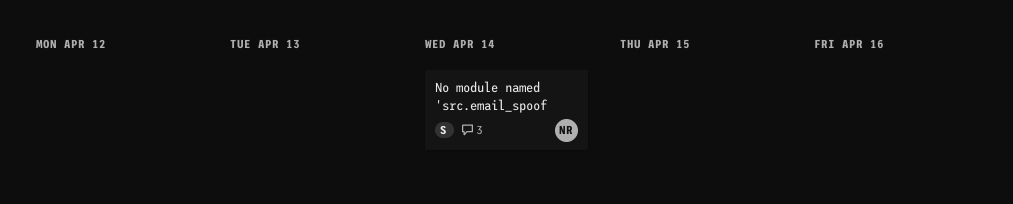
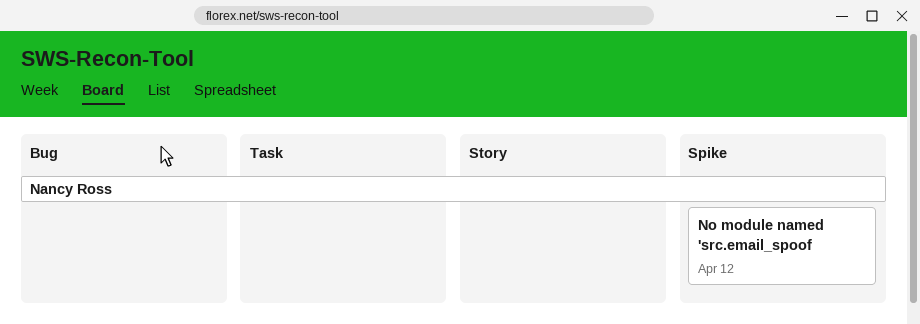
No module named 'src.email_spoof, due: Apr 14 -> Apr 12

